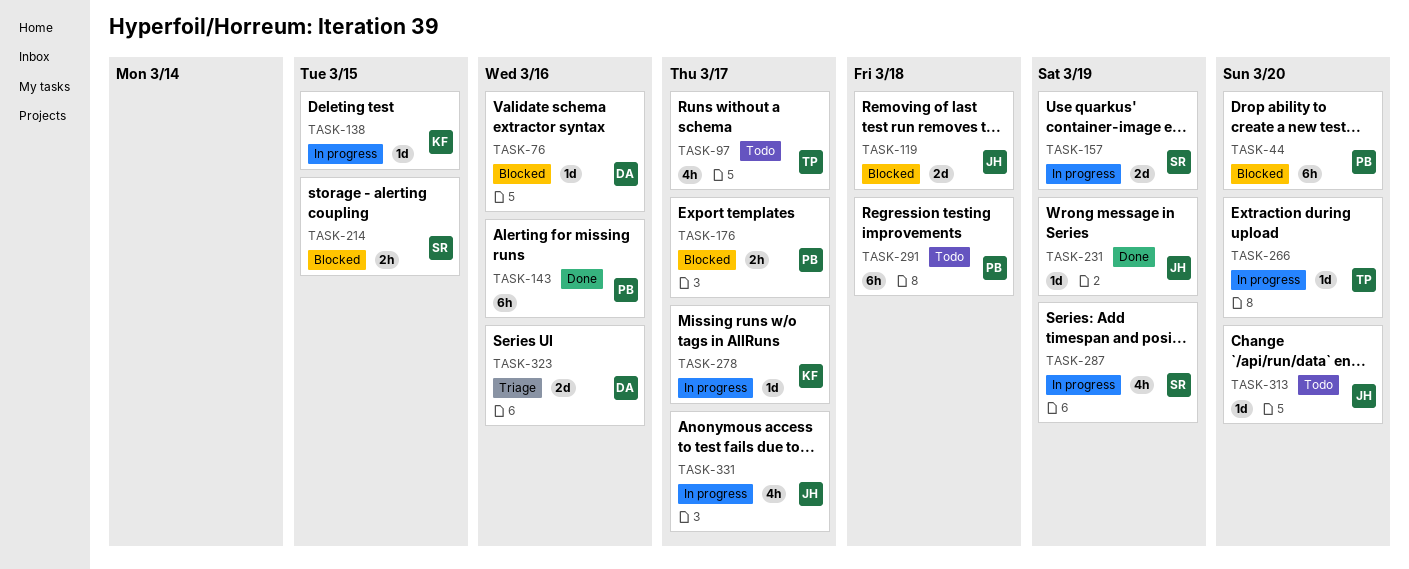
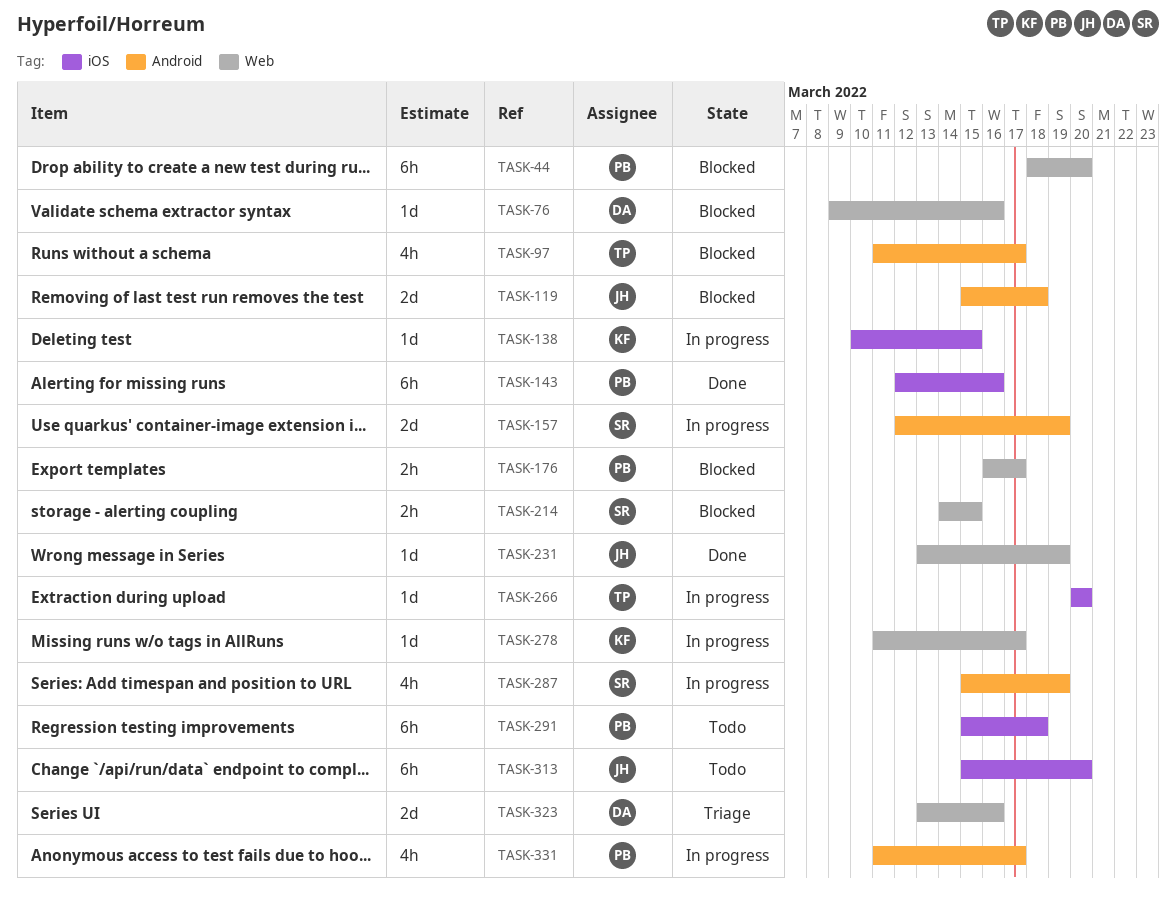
TASK-97, status: Todo -> Blocked
TASK-313, estimate: 1d -> 6h
TASK-331, owner: JH -> PB

